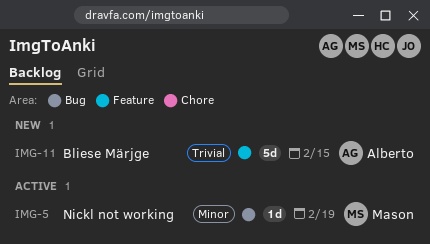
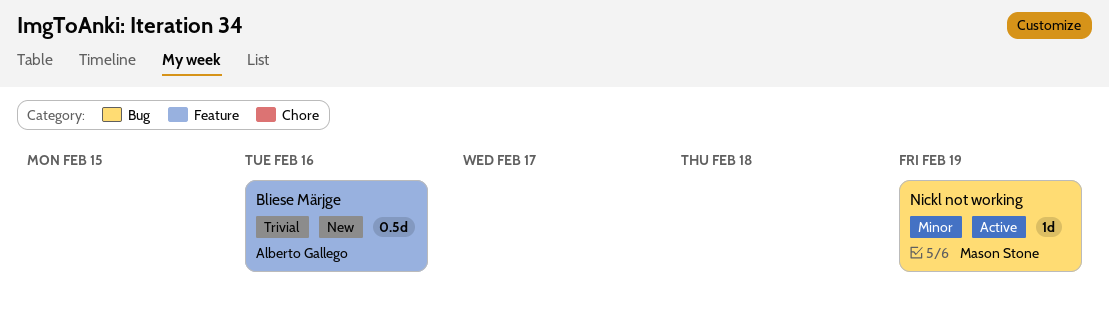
Bliese Märjge, estimate: 5d -> 0.5d
Bliese Märjge, due: Feb 15 -> Feb 16

